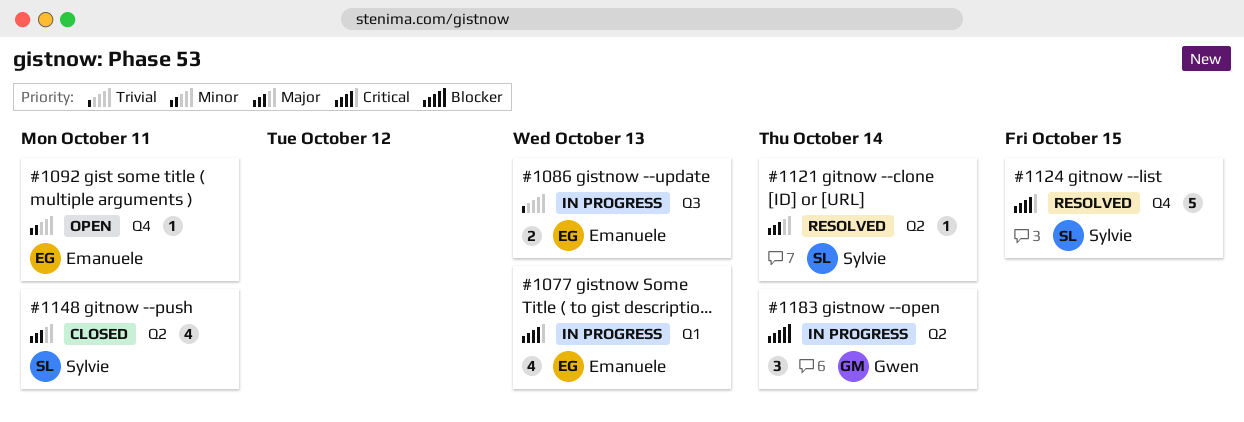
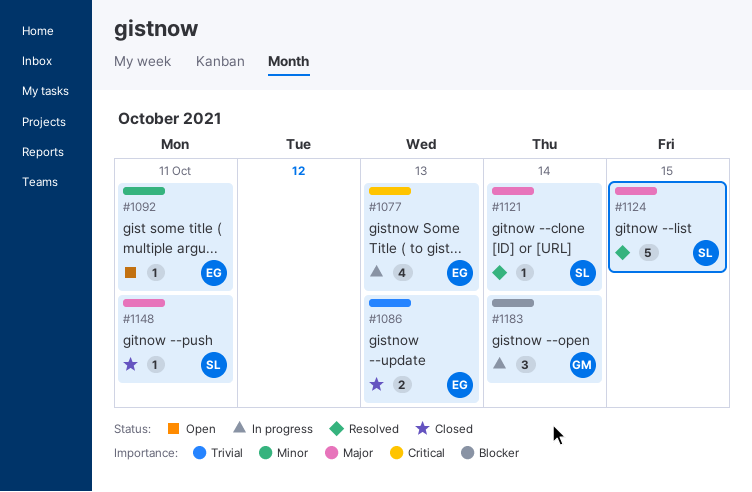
#1086, status: In progress -> Closed
#1124, priority: Critical -> Major
#1148, estimate: 4 -> 1

